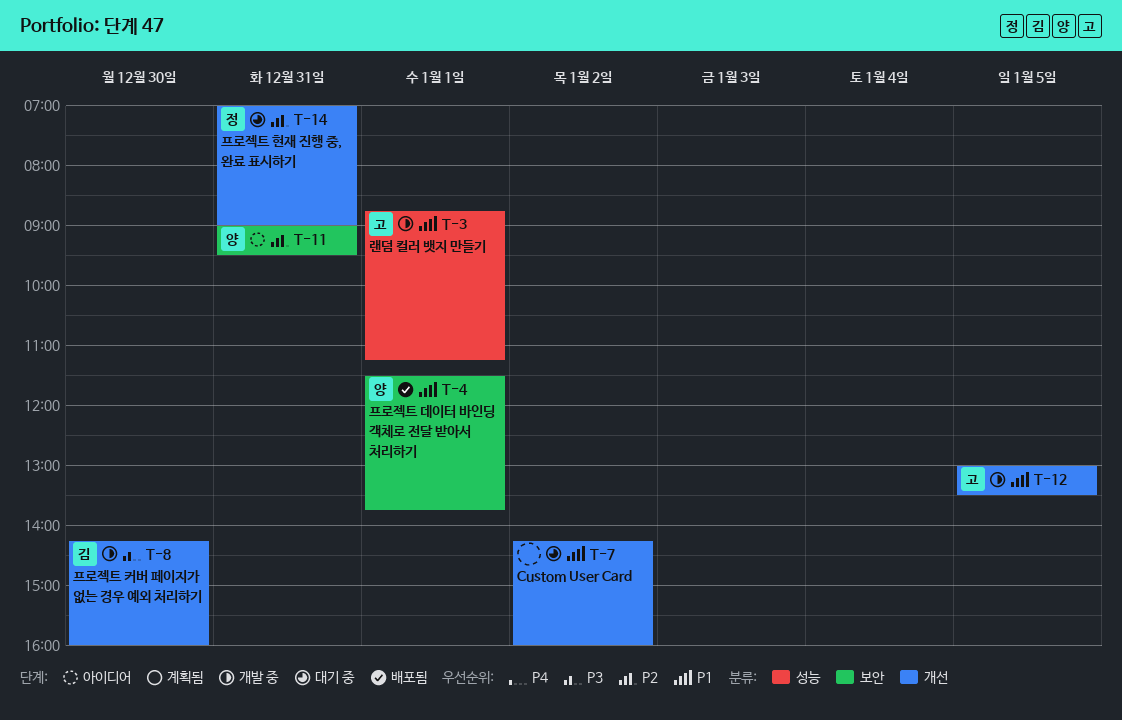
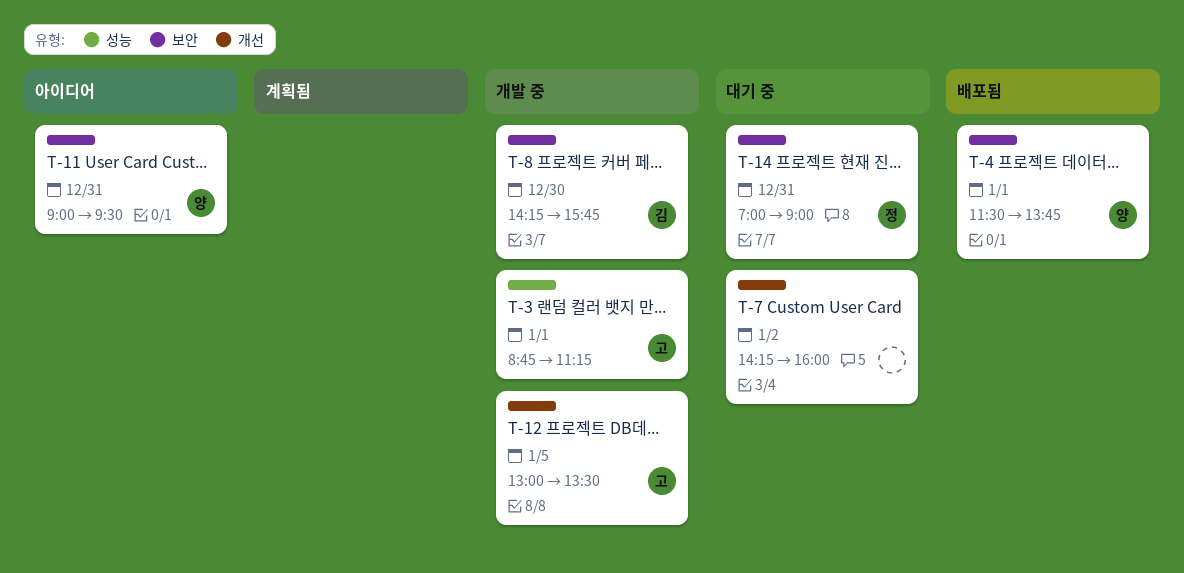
T-8, label: 개선 -> 보안
T-8, ends: 16:00 -> 15:45
T-14, label: 개선 -> 보안

